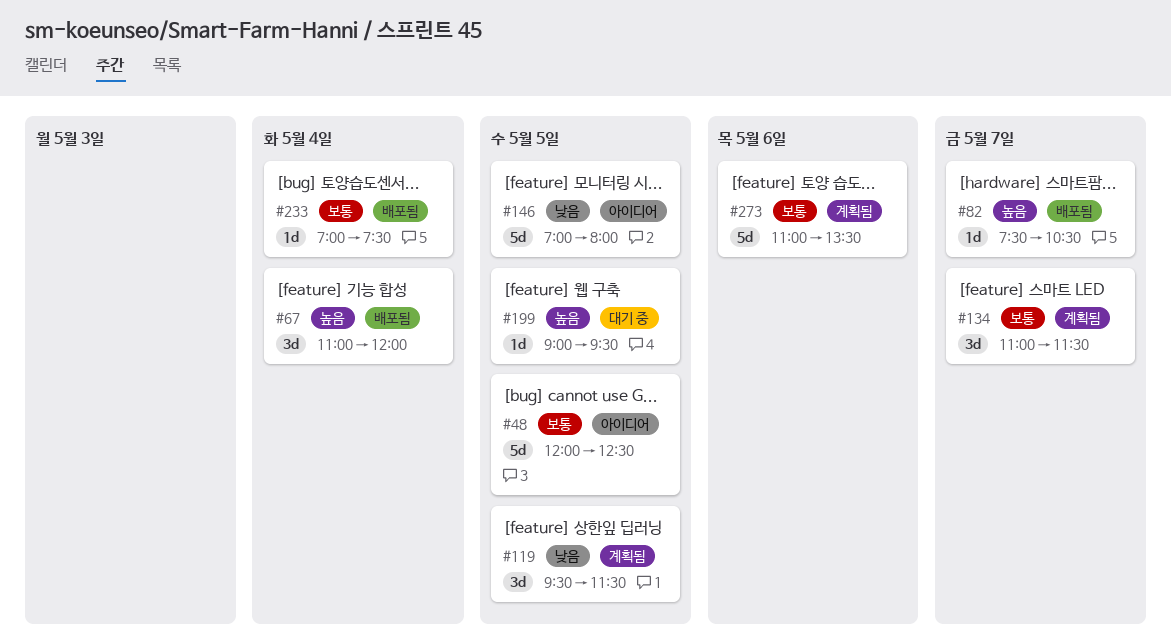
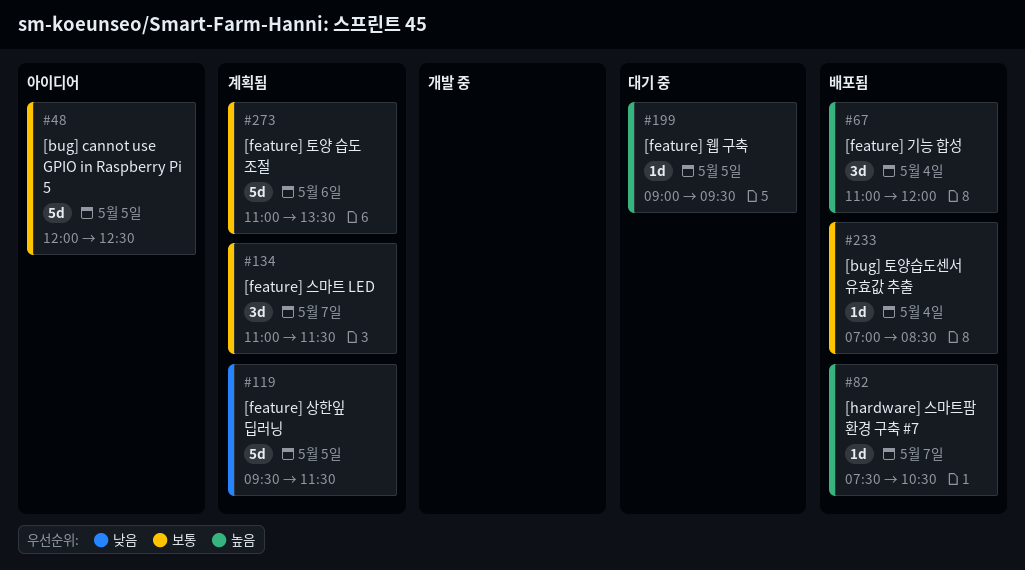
#119, estimate: 3d -> 5d
#146: present -> none
#233, ends: 07:30 -> 08:30

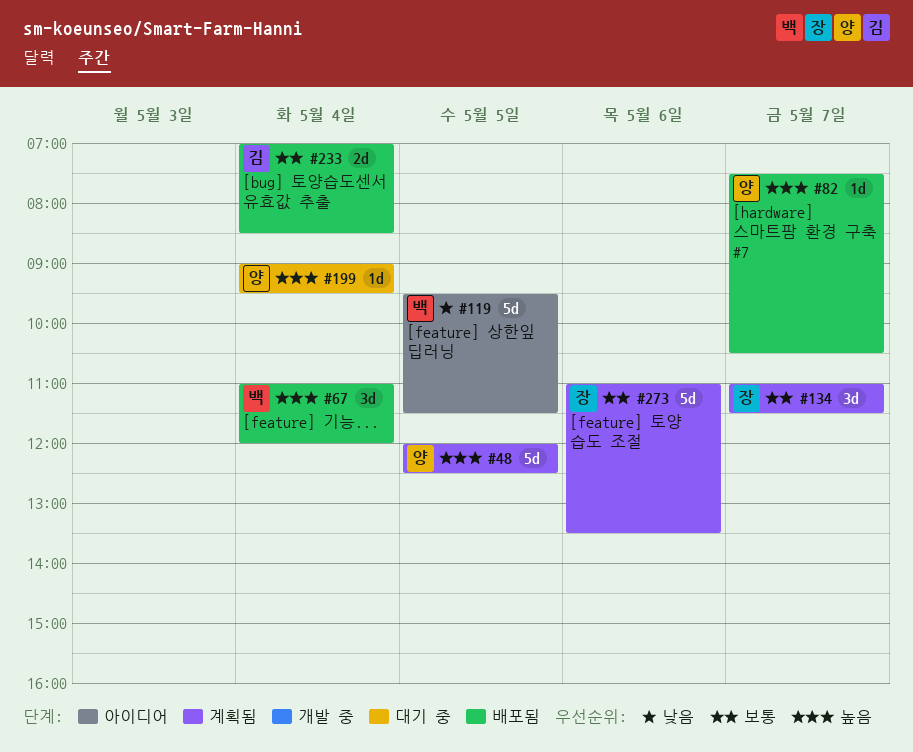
#48, status: 아이디어 -> 계획됨
#48, priority: 보통 -> 높음
#119, status: 계획됨 -> 아이디어
#199, day: May 5 -> May 4
#233, estimate: 1d -> 2d

